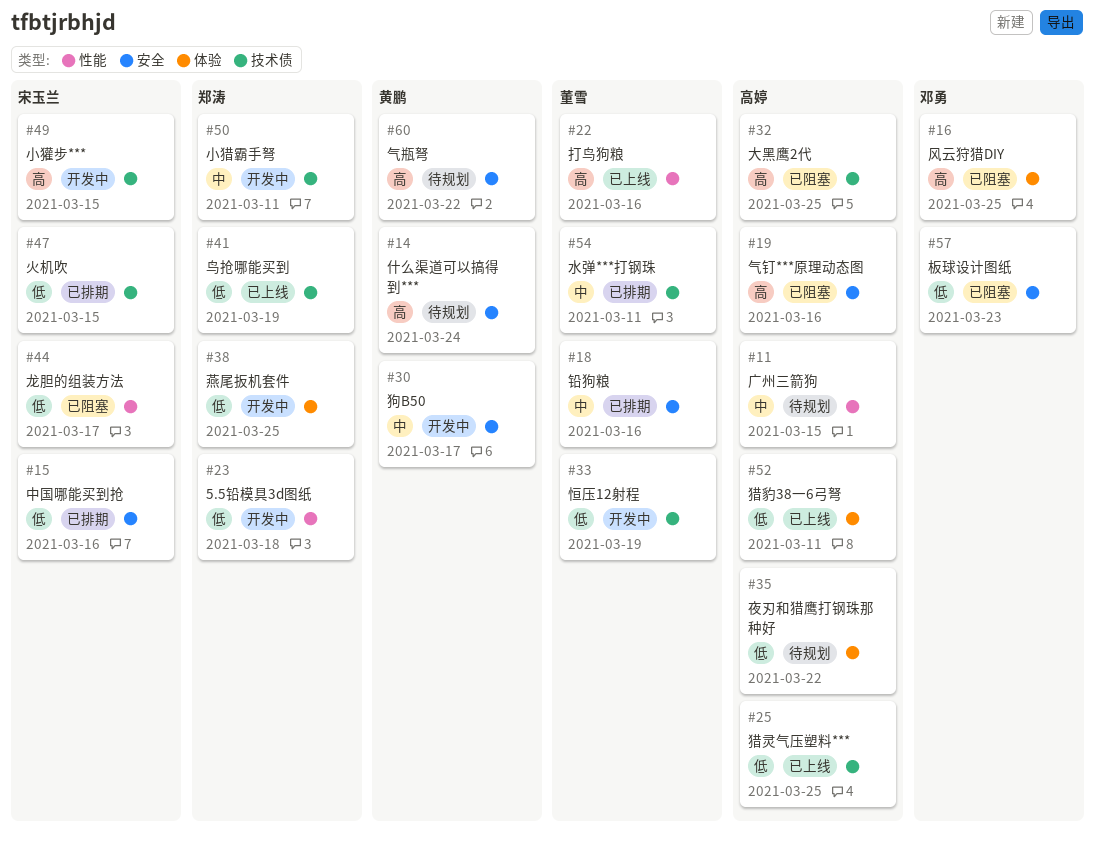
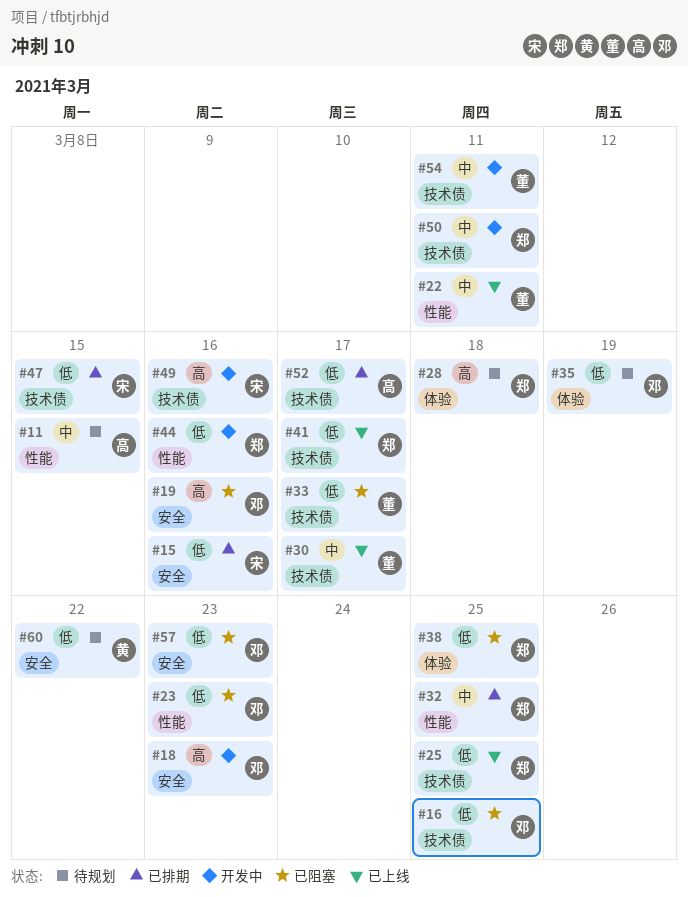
#14: present -> none
#16, priority: 高 -> 低
#16, label: 体验 -> 技术债
#18, status: 已排期 -> 开发中
#18, owner: 董雪 -> 邓勇
#18, priority: 中 -> 高
#18, due: Mar 16 -> Mar 23
#19, owner: 高婷 -> 邓勇
#22, priority: 高 -> 中
#22, due: Mar 16 -> Mar 11
#23, status: 开发中 -> 已阻塞
#23, owner: 郑涛 -> 邓勇
#23, due: Mar 18 -> Mar 23
#25, owner: 高婷 -> 郑涛
#28: none -> present
#30, status: 开发中 -> 已上线
#30, owner: 黄鹏 -> 董雪
#30, label: 安全 -> 技术债
#32, status: 已阻塞 -> 已排期
#32, owner: 高婷 -> 郑涛
#32, priority: 高 -> 中
#32, label: 技术债 -> 性能
#33, status: 开发中 -> 已阻塞
#33, due: Mar 19 -> Mar 17
#35, owner: 高婷 -> 邓勇
#35, due: Mar 22 -> Mar 19
#38, status: 开发中 -> 已阻塞
#41, due: Mar 19 -> Mar 17
#44, status: 已阻塞 -> 开发中
#44, owner: 宋玉兰 -> 郑涛
#44, due: Mar 17 -> Mar 16
#49, due: Mar 15 -> Mar 16
#52, status: 已上线 -> 已排期
#52, label: 体验 -> 技术债
#52, due: Mar 11 -> Mar 17
#54, status: 已排期 -> 开发中
#60, priority: 高 -> 低

